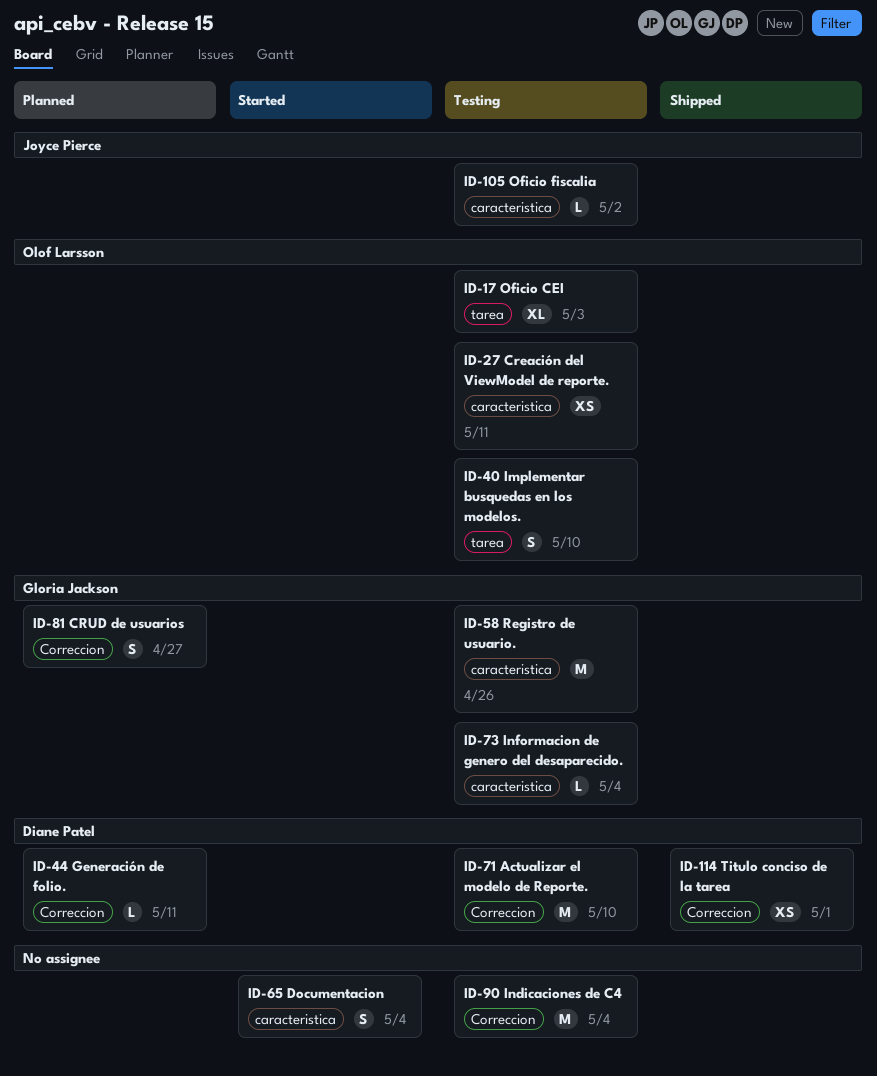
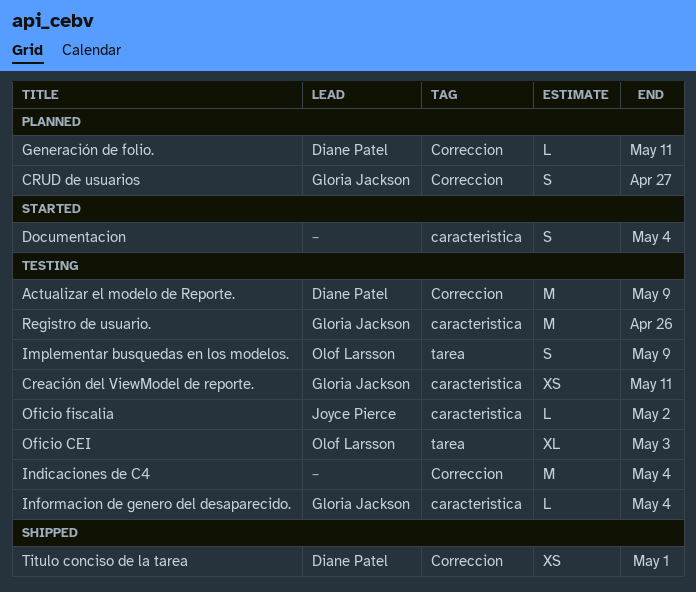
Actualizar el modelo de Reporte., due: May 10 -> May 9
Creación del ViewModel de reporte., owner: Olof Larsson -> Gloria Jackson
Implementar busquedas en los modelos., due: May 10 -> May 9

